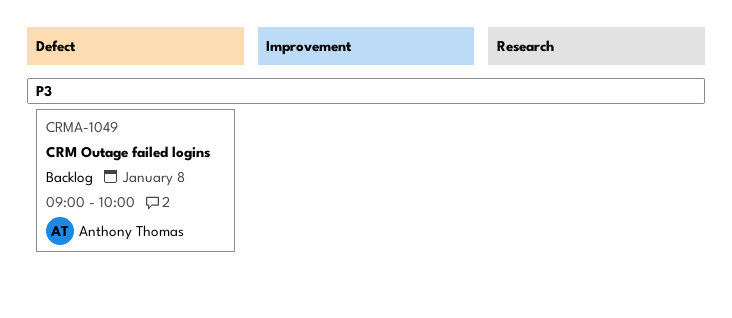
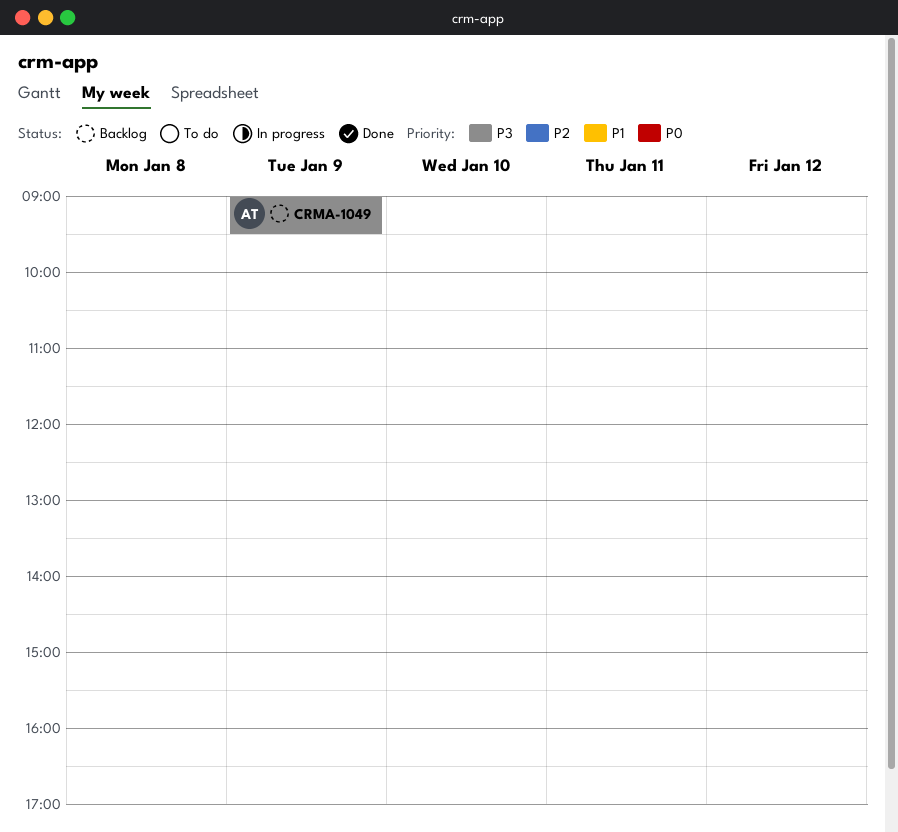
CRMA-1049, day: Jan 8 -> Jan 9
CRMA-1049, ends: 10:00 -> 09:30

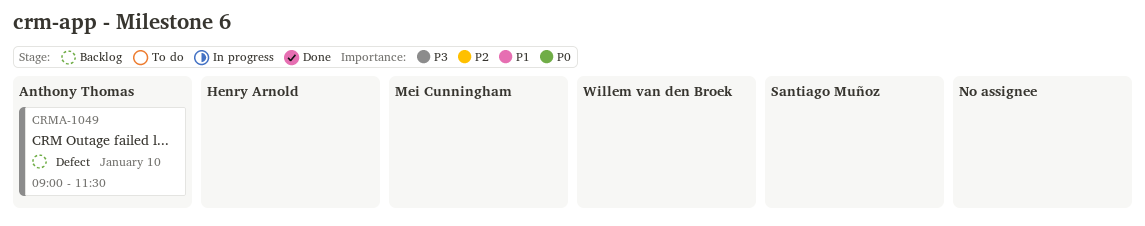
CRMA-1049, day: Jan 9 -> Jan 10
CRMA-1049, ends: 09:30 -> 11:30

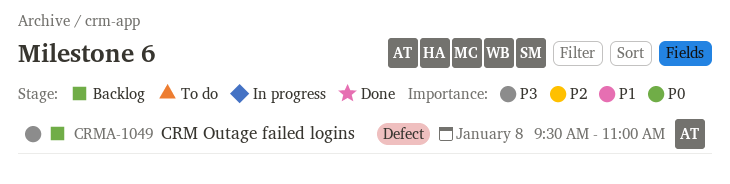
CRMA-1049, day: Jan 10 -> Jan 8
CRMA-1049, begins: 09:00 -> 09:30
CRMA-1049, ends: 11:30 -> 11:00

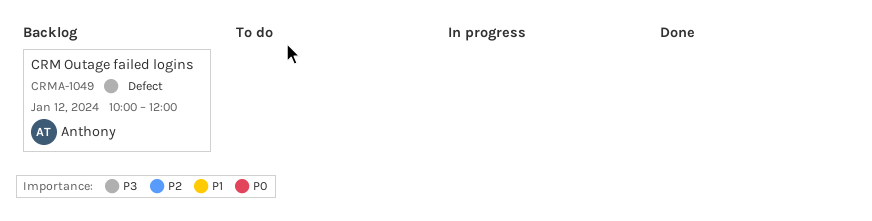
CRMA-1049, day: Jan 8 -> Jan 12
CRMA-1049, begins: 09:30 -> 10:00
CRMA-1049, ends: 11:00 -> 12:00

